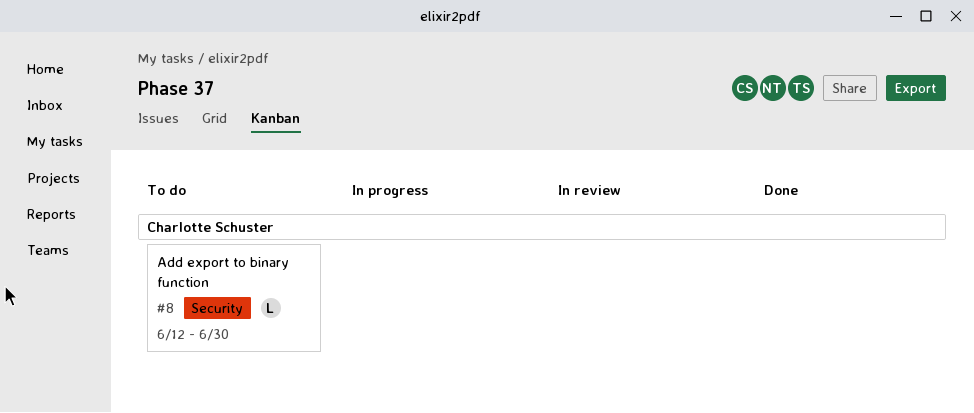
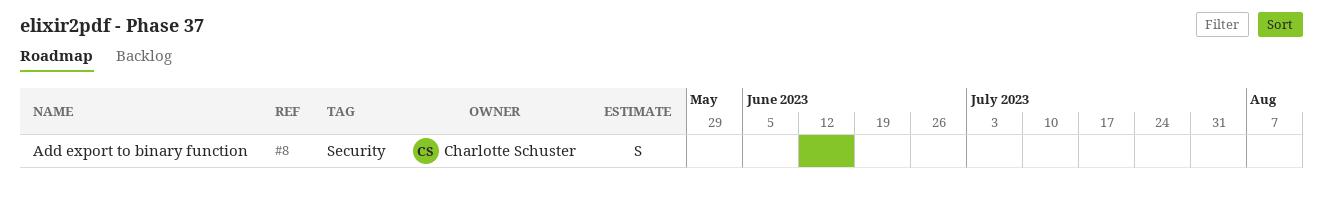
#8, estimate: L -> S
#8, due: Jun 30 -> Jun 16

